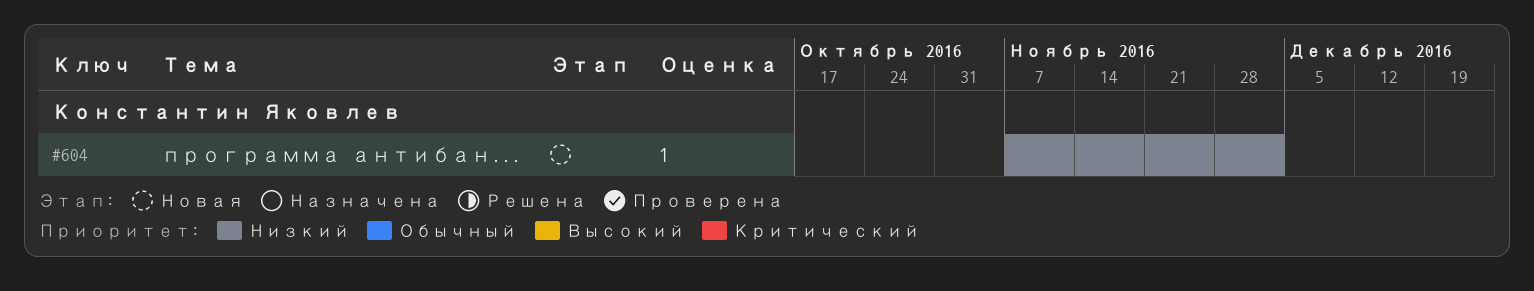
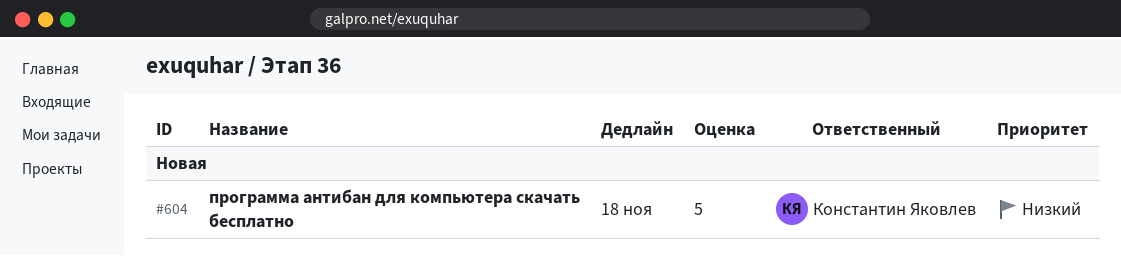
#604, estimate: 1 -> 5
#604, due: Dec 2 -> Nov 18

